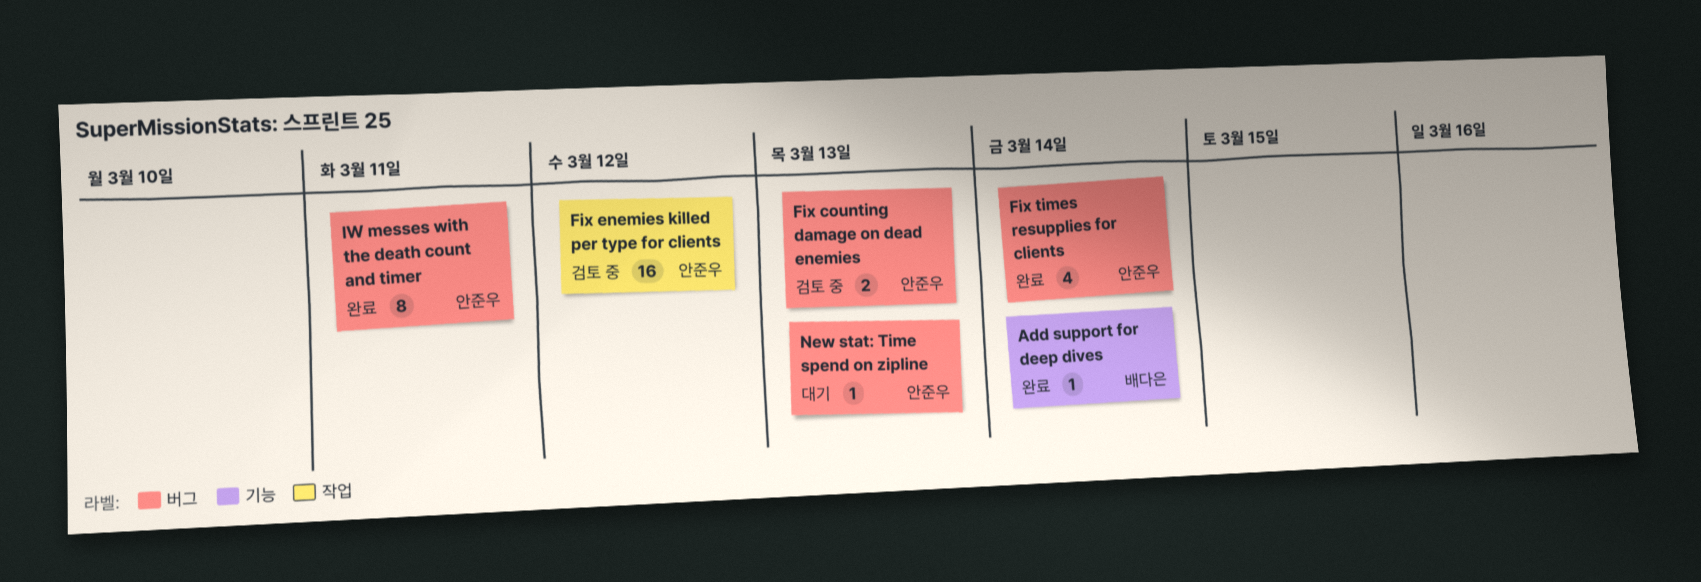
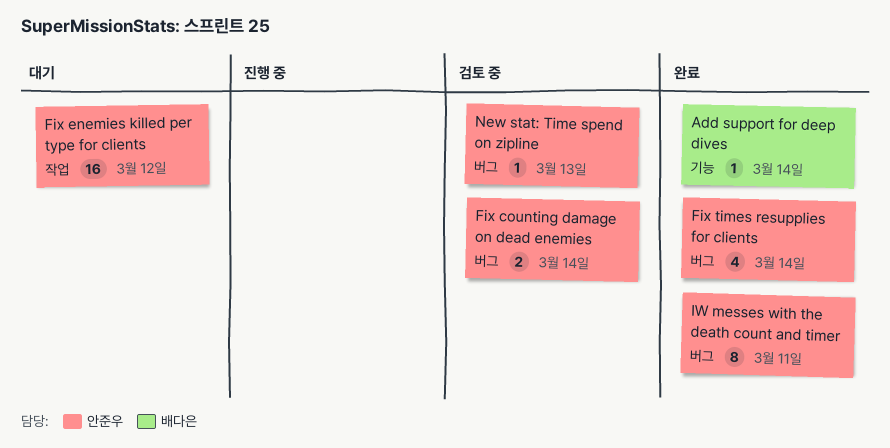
Fix counting damage on dead enemies, due: Mar 13 -> Mar 14
Fix enemies killed per type for clients, status: 검토 중 -> 대기
New stat: Time spend on zipline, status: 대기 -> 검토 중

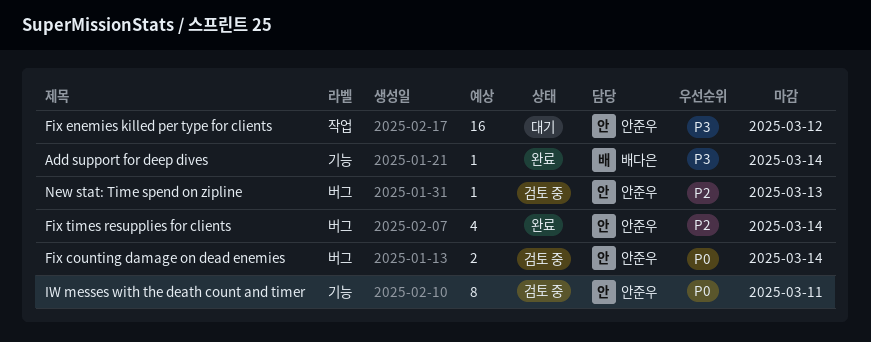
IW messes with the death count and timer, status: 완료 -> 검토 중
IW messes with the death count and timer, label: 버그 -> 기능

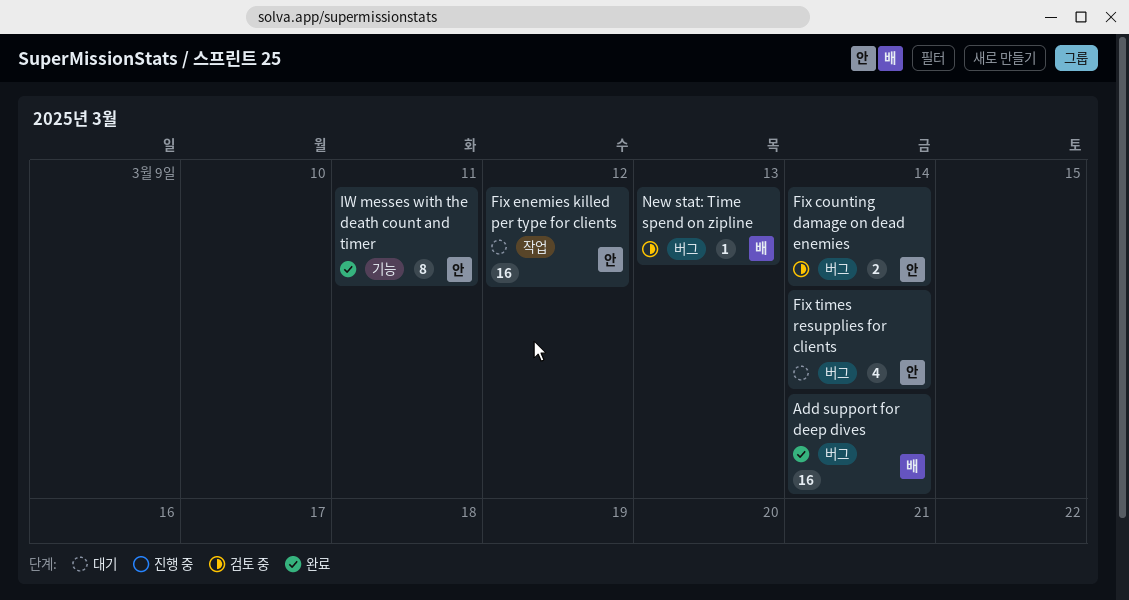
Add support for deep dives, label: 기능 -> 버그
Add support for deep dives, estimate: 1 -> 16
Fix times resupplies for clients, status: 완료 -> 대기
IW messes with the death count and timer, status: 검토 중 -> 완료
New stat: Time spend on zipline, owner: 안준우 -> 배다은

